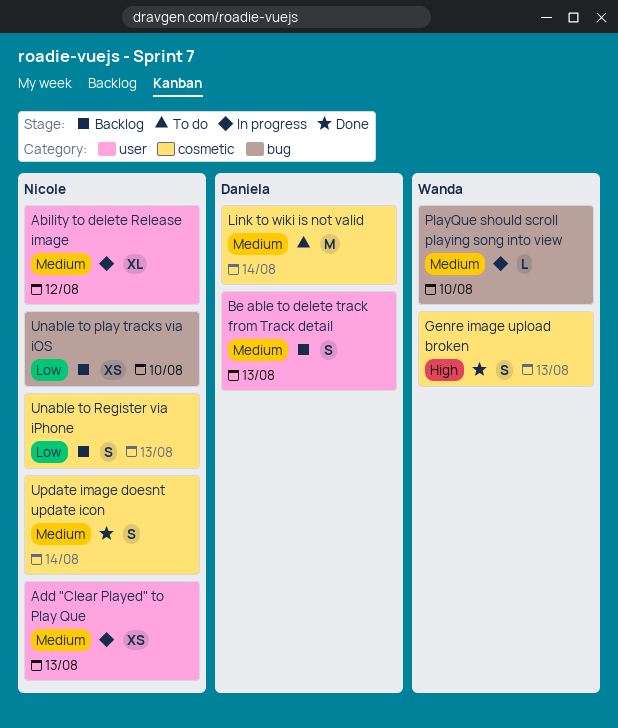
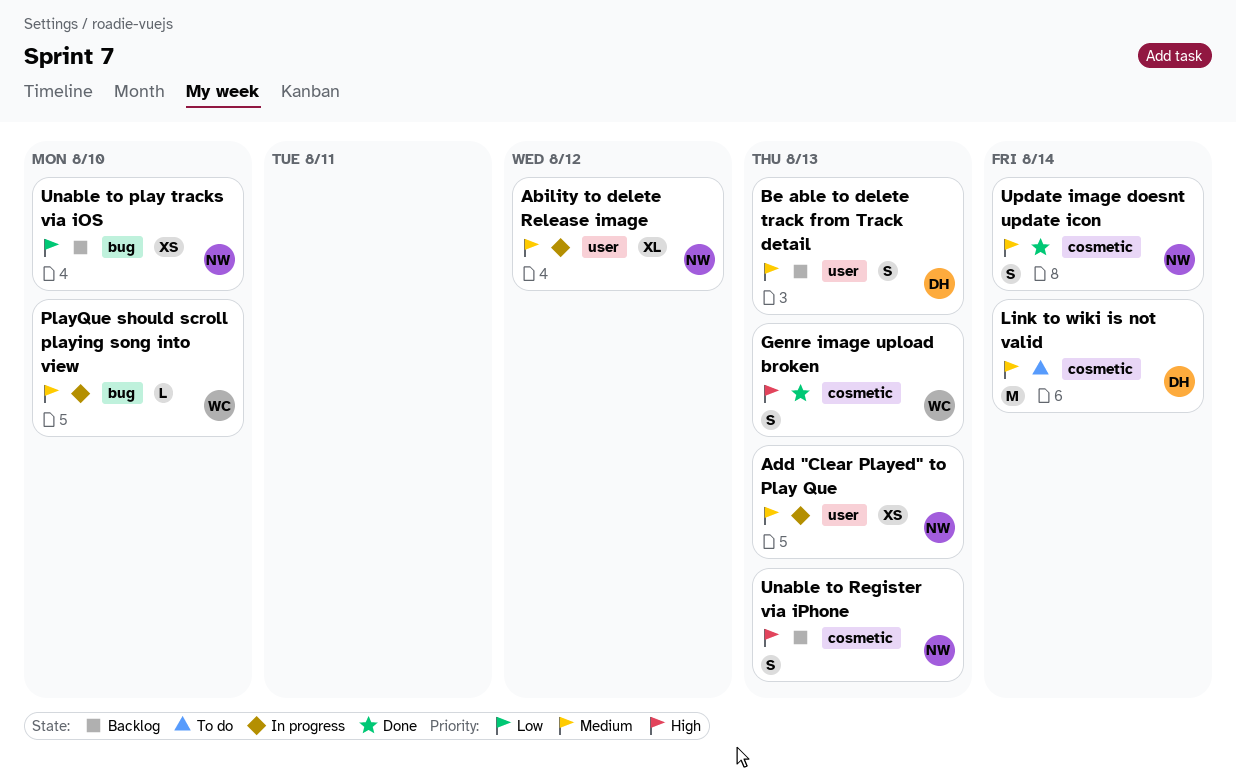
Unable to Register via iPhone, priority: Low -> High

